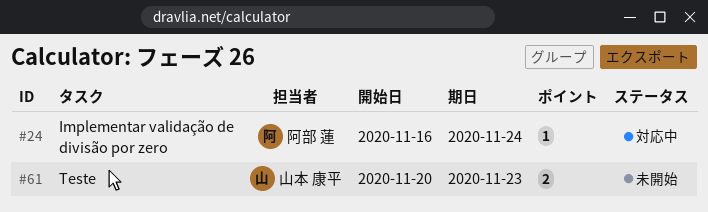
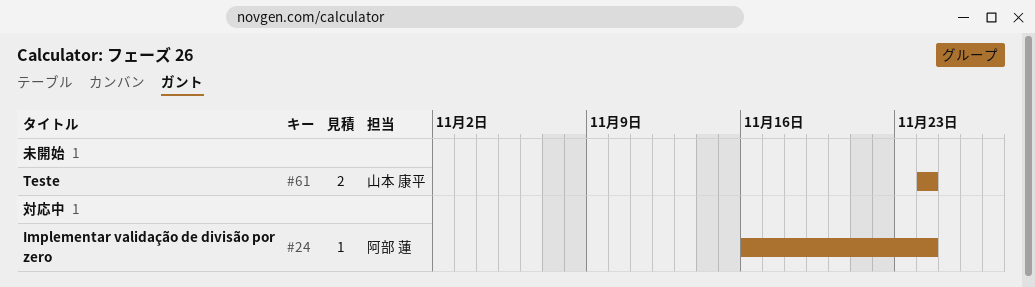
#61, start: Nov 20 -> Nov 24
#61, due: Nov 23 -> Nov 24

